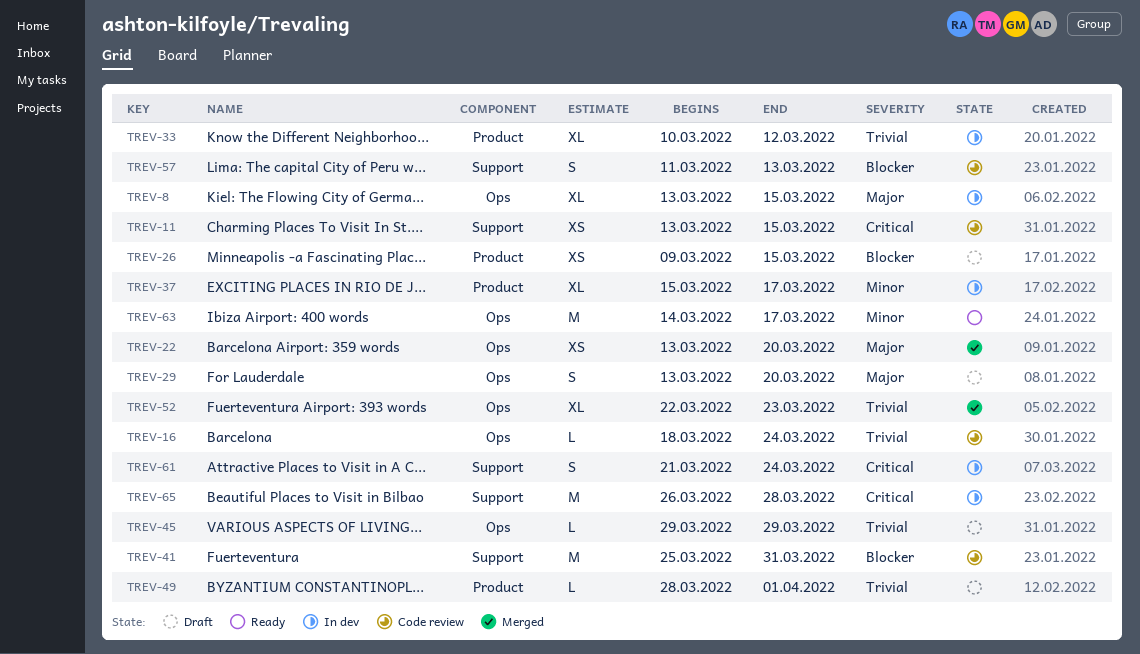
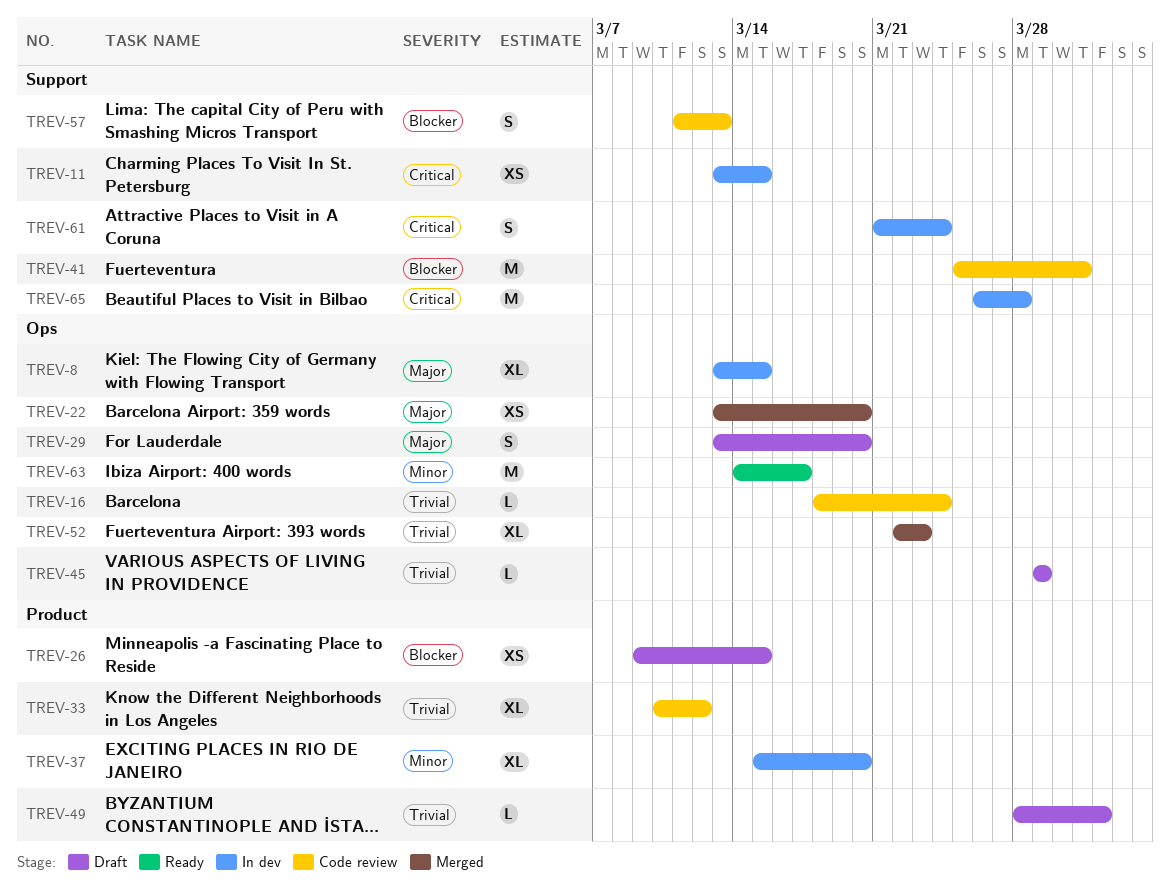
TREV-11, status: Code review -> In dev
TREV-33, status: In dev -> Code review
TREV-37, due: Mar 17 -> Mar 20

